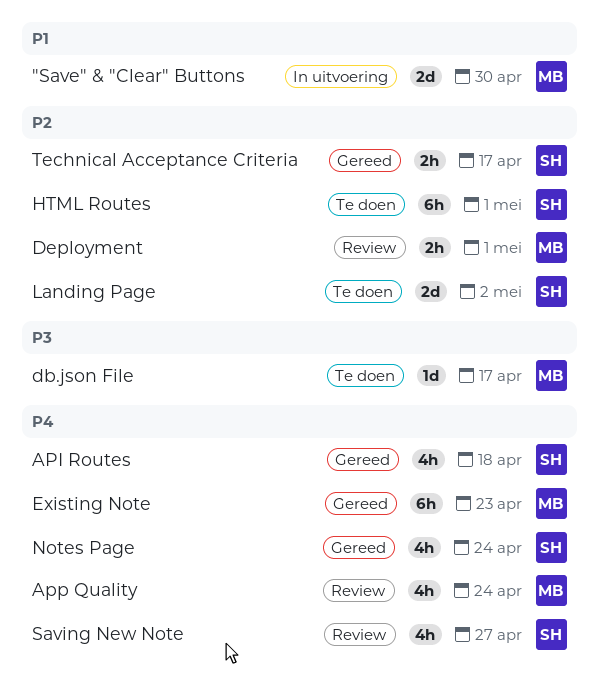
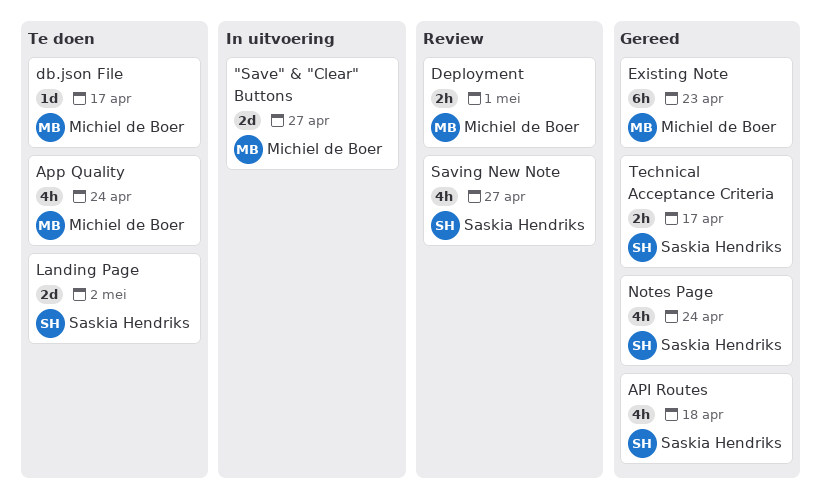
"Save" & "Clear" Buttons, due: Apr 30 -> Apr 27
App Quality, status: Review -> Te doen
HTML Routes: present -> none

